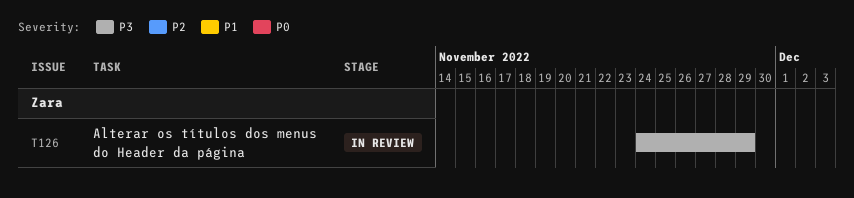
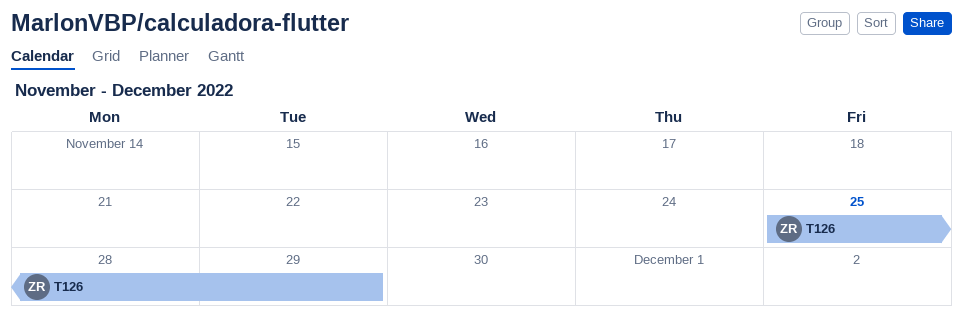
T126, start: Nov 24 -> Nov 25

